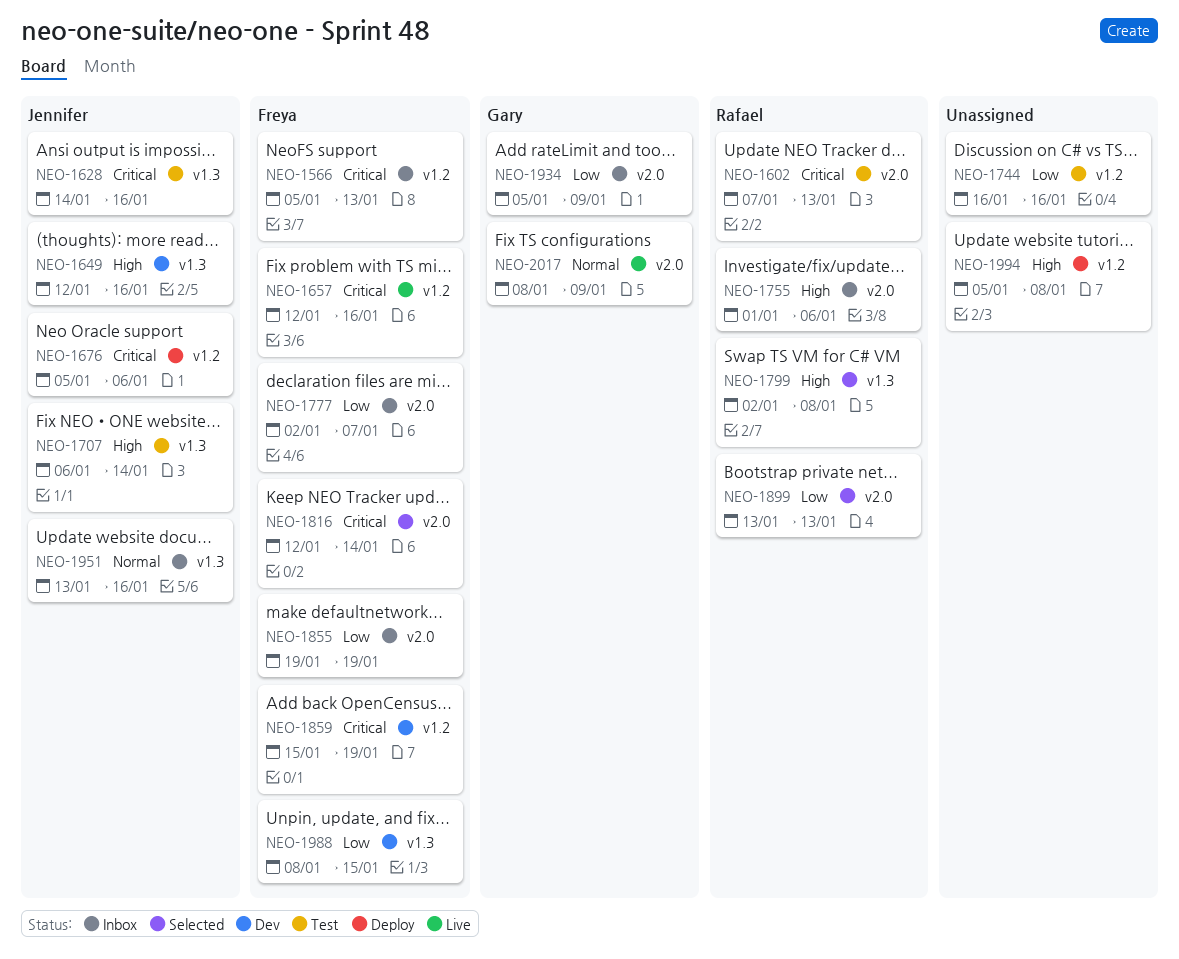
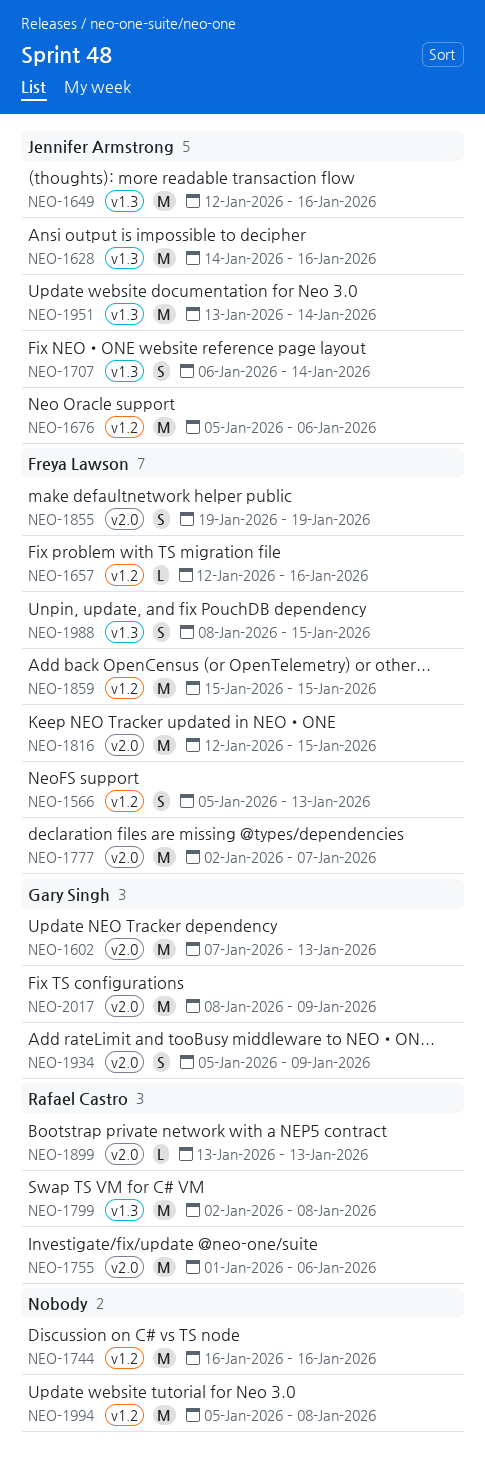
NEO-1602, owner: Rafael Castro -> Gary Singh
NEO-1816, due: Jan 14 -> Jan 15
NEO-1859, due: Jan 19 -> Jan 15
NEO-1951, due: Jan 16 -> Jan 14

